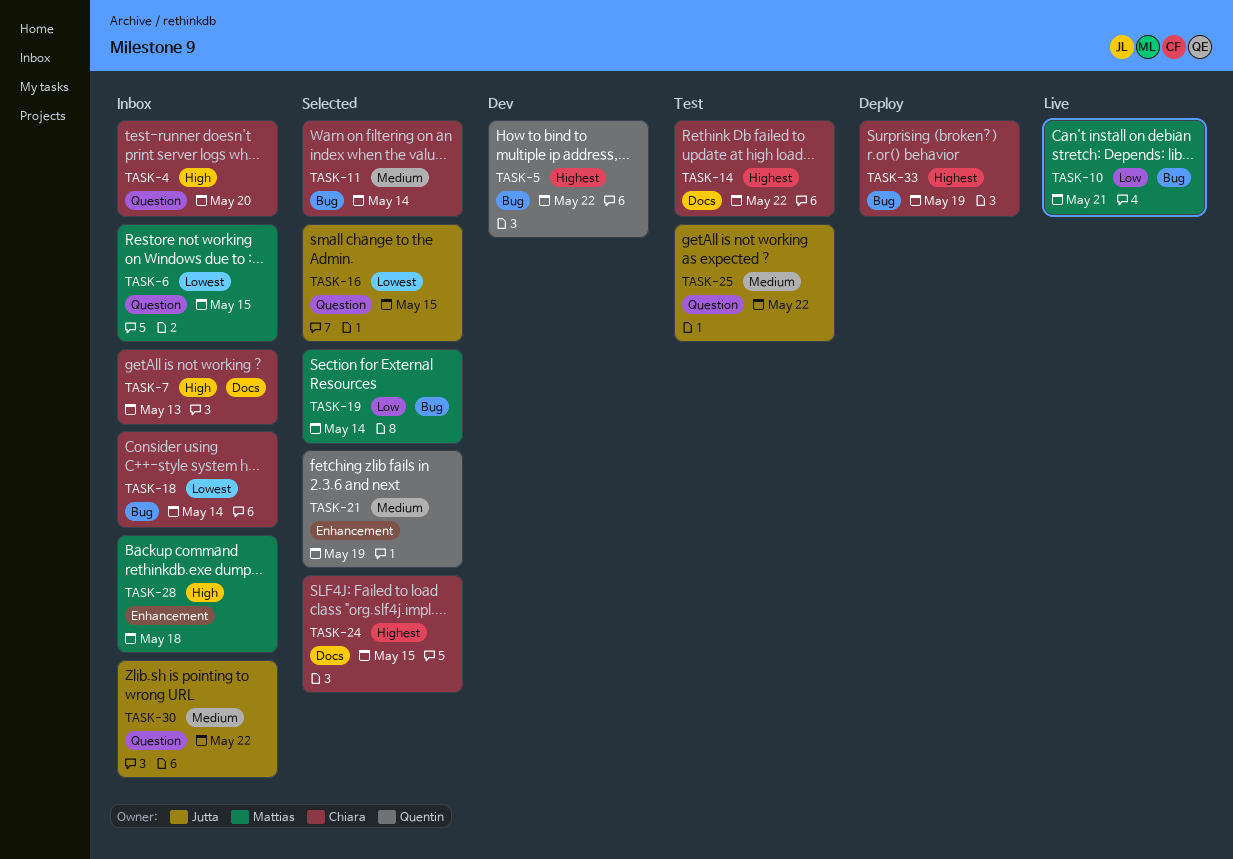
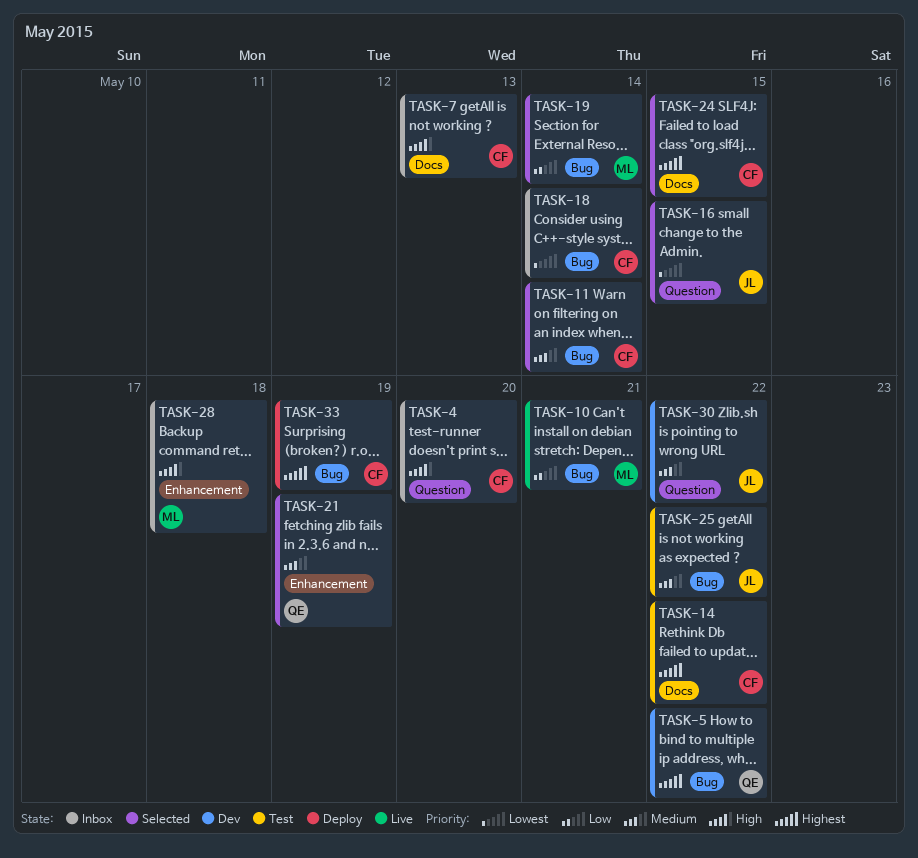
TASK-6: present -> none
TASK-25, label: Question -> Bug
TASK-30, status: Inbox -> Dev

